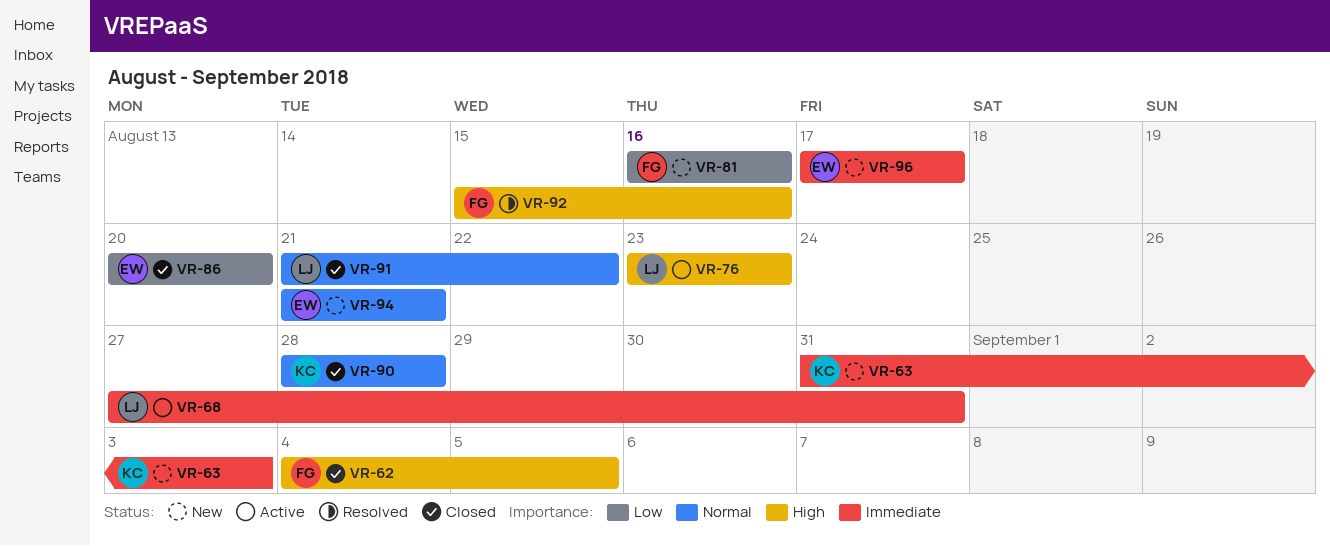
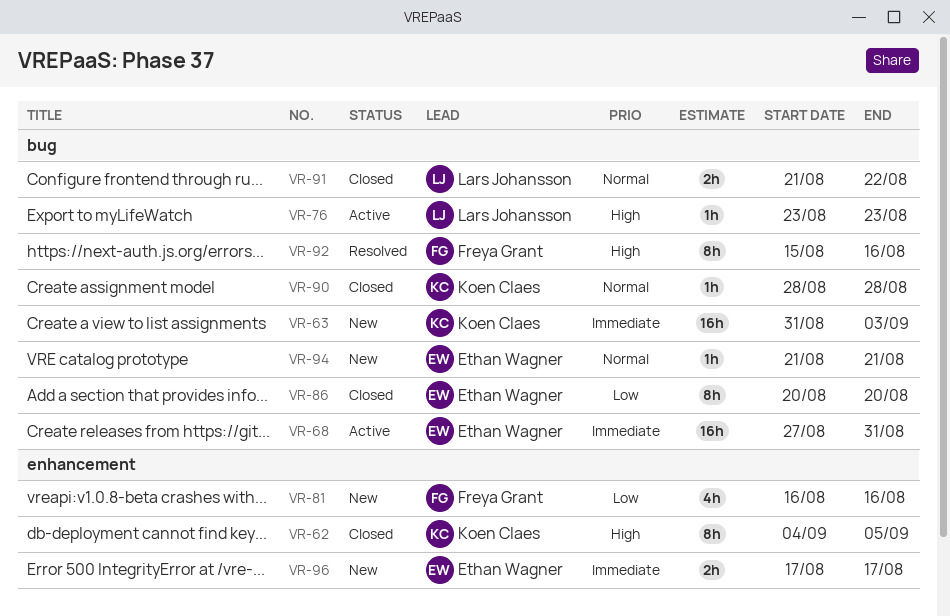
VR-62, owner: Freya Grant -> Koen Claes
VR-68, owner: Lars Johansson -> Ethan Wagner

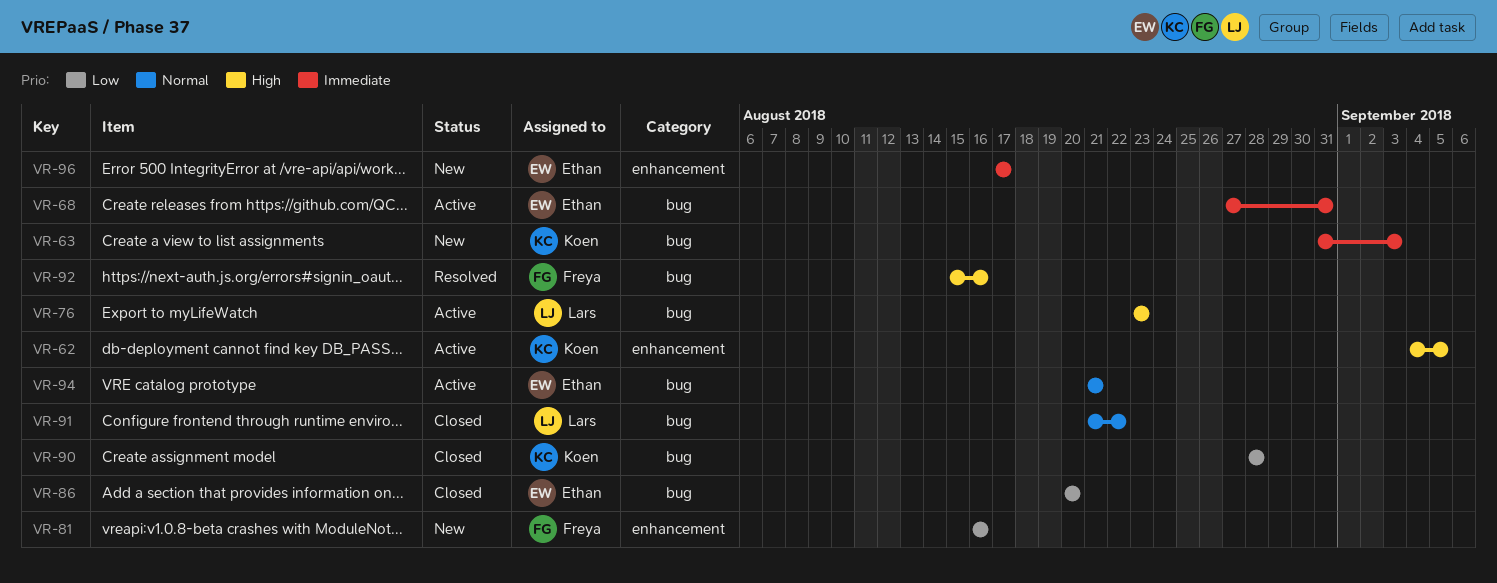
VR-62, status: Closed -> Active
VR-90, priority: Normal -> Low
VR-94, status: New -> Active

